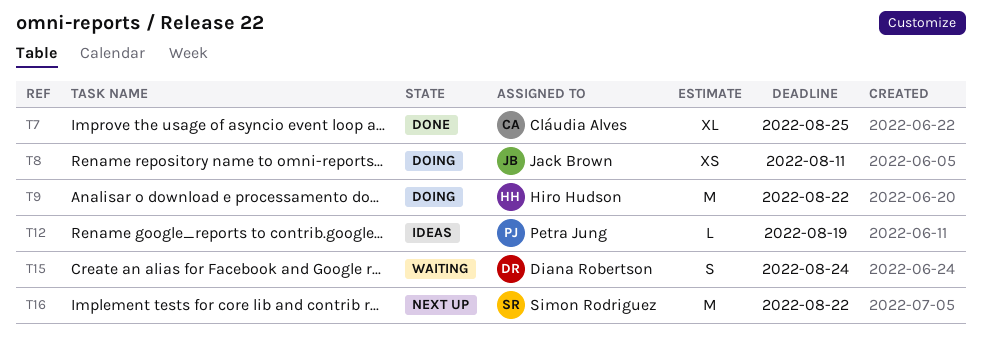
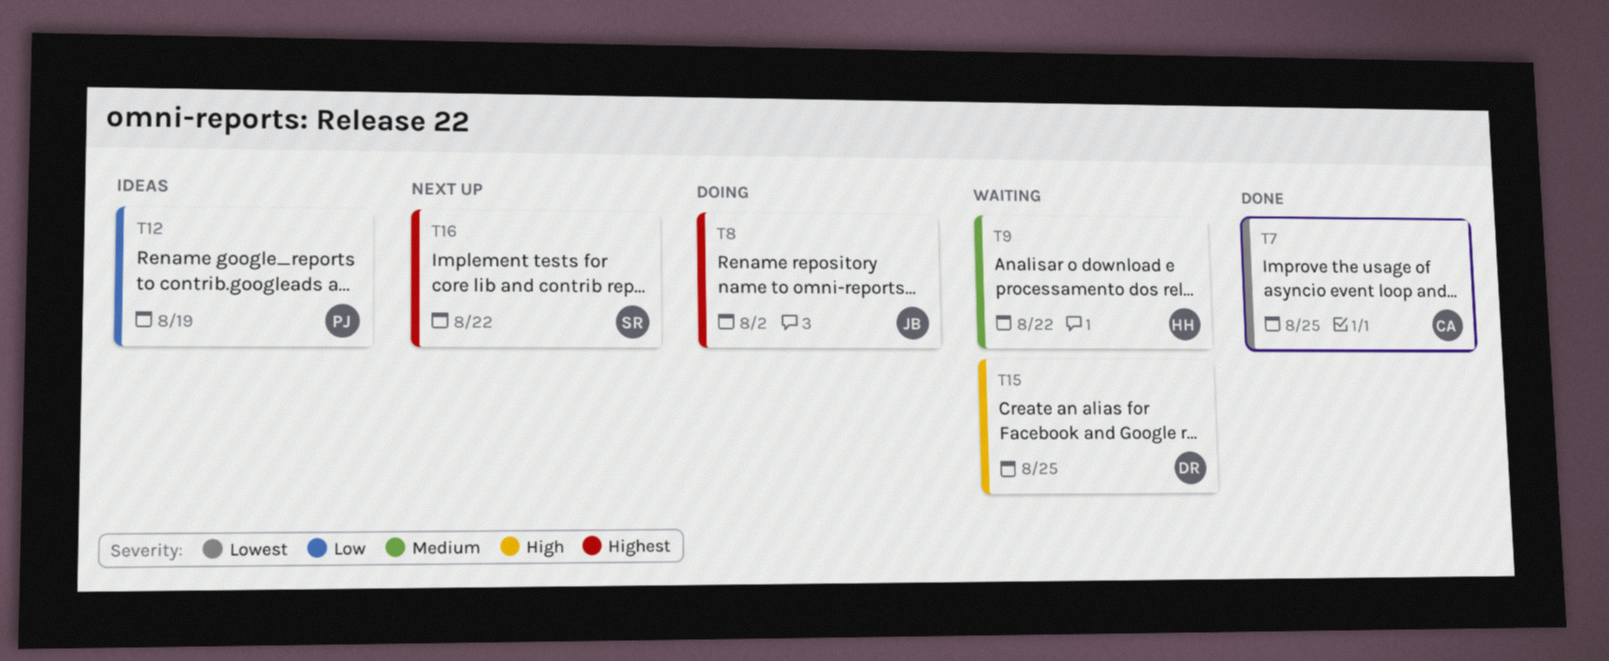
T8, due: Aug 11 -> Aug 2
T9, status: Doing -> Waiting
T15, due: Aug 24 -> Aug 25

